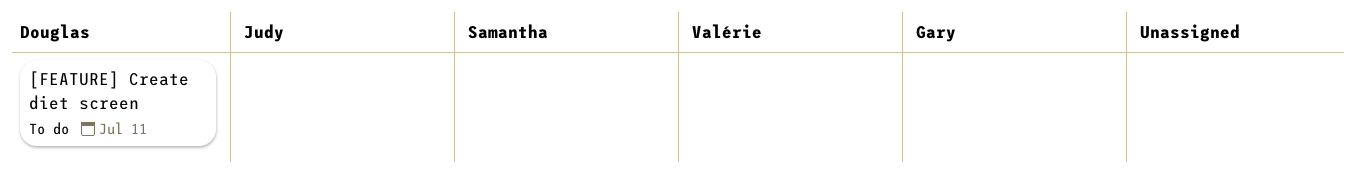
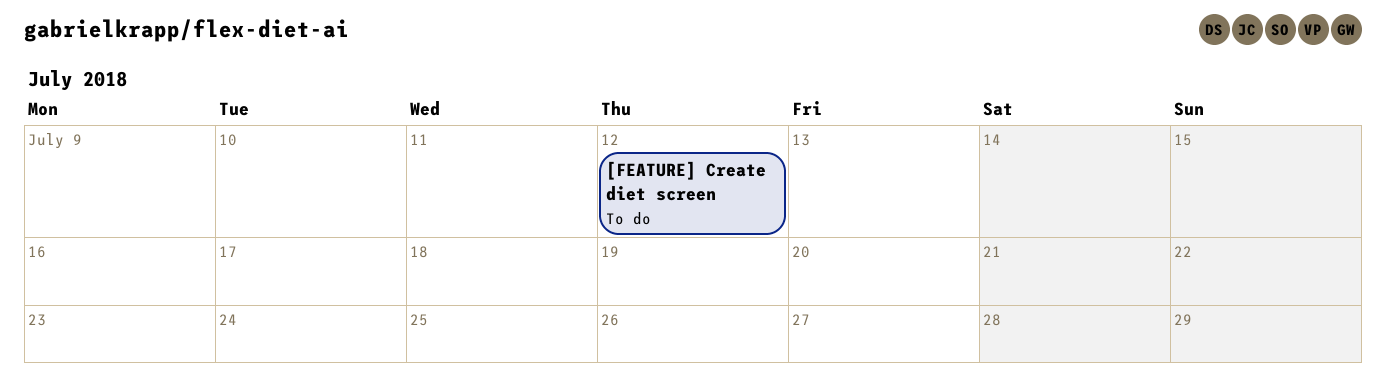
[FEATURE] Create diet screen, due: Jul 11 -> Jul 12

